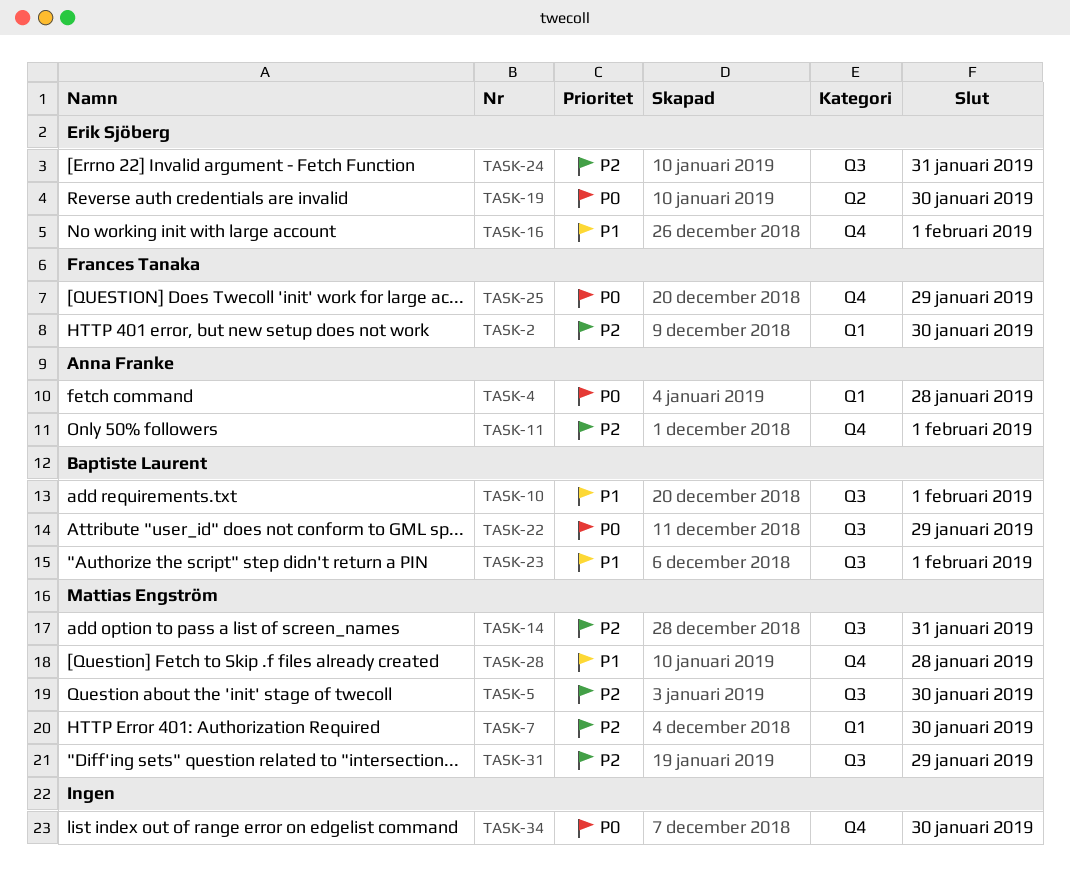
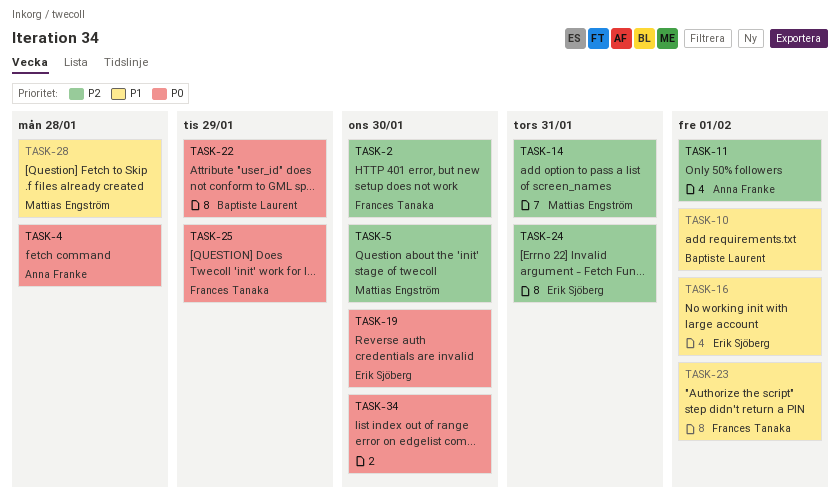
TASK-7: present -> none
TASK-23, owner: Baptiste Laurent -> Frances Tanaka
TASK-31: present -> none

